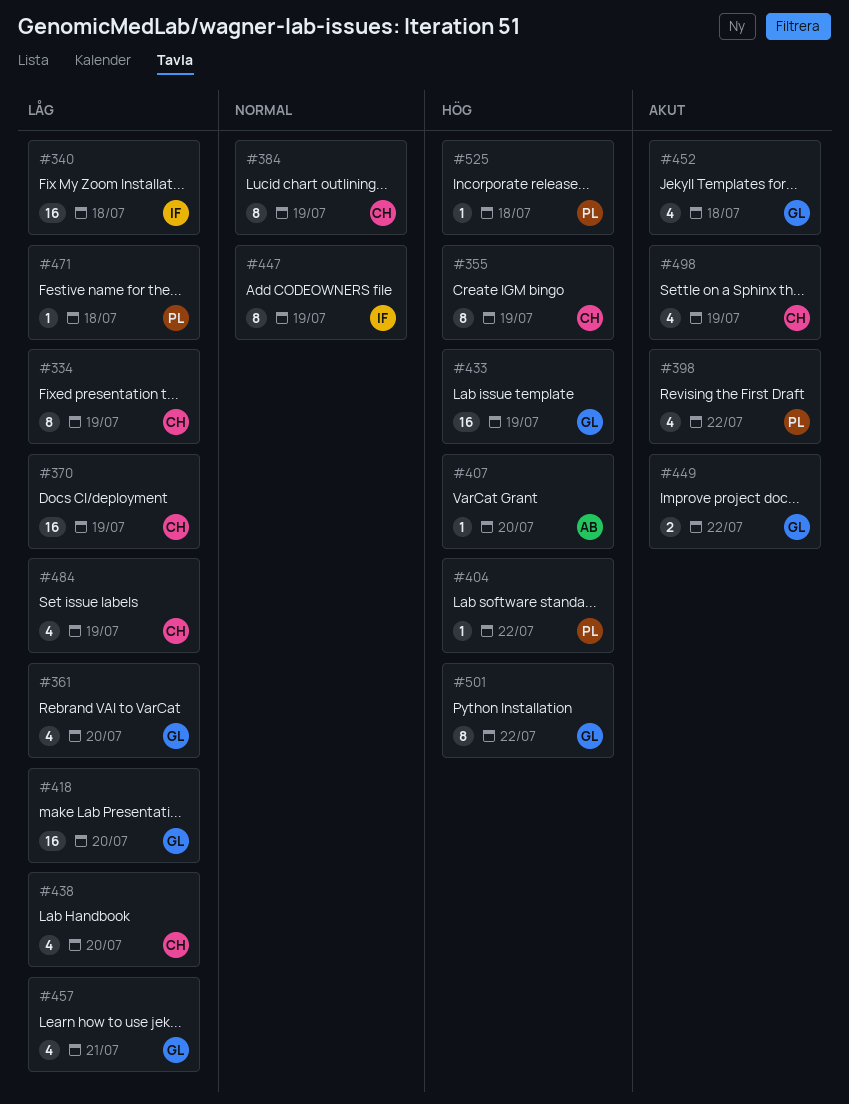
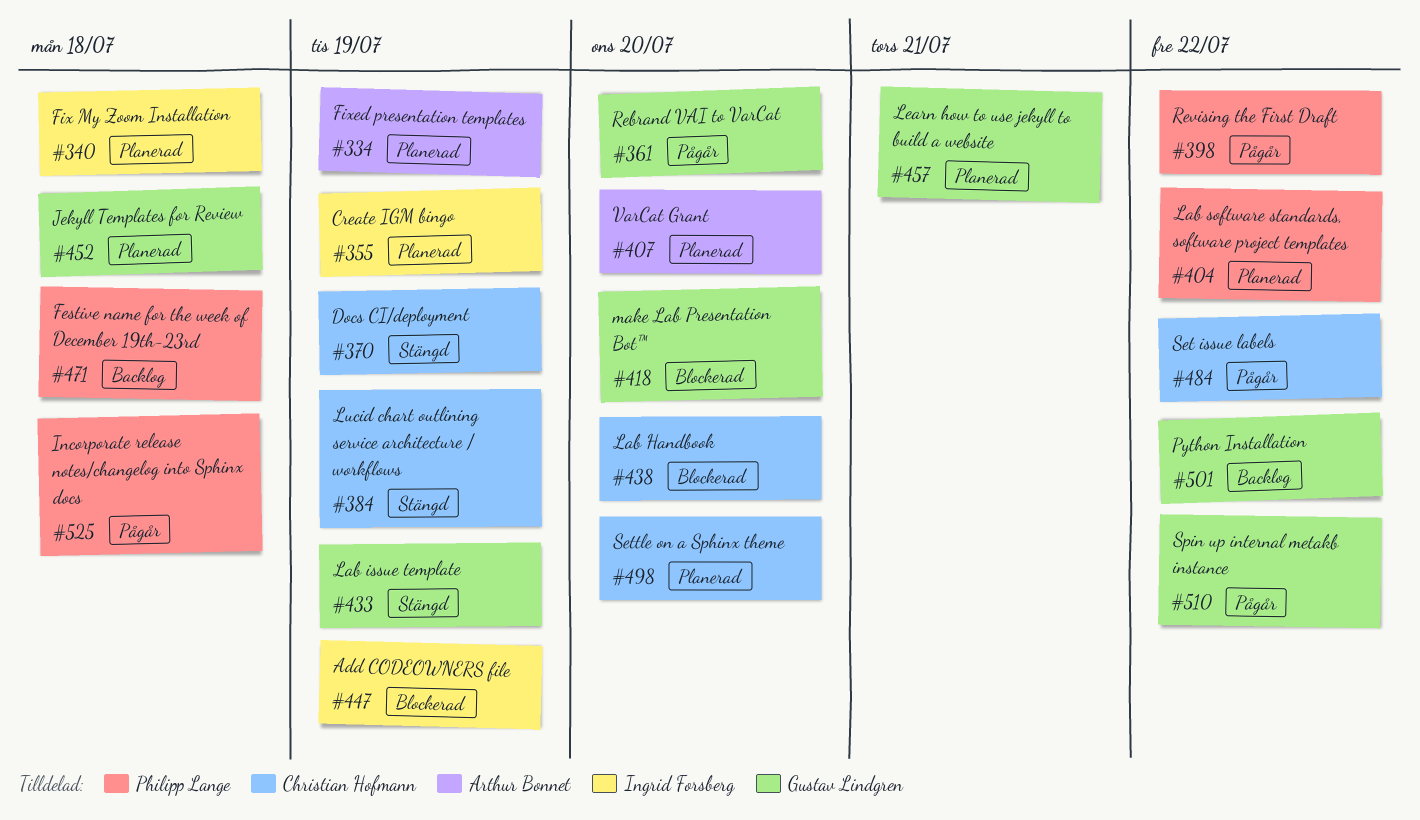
#334, owner: Christian Hofmann -> Arthur Bonnet
#355, owner: Christian Hofmann -> Ingrid Forsberg
#449: present -> none
#484, due: Jul 19 -> Jul 22
#498, due: Jul 19 -> Jul 20
#510: none -> present

